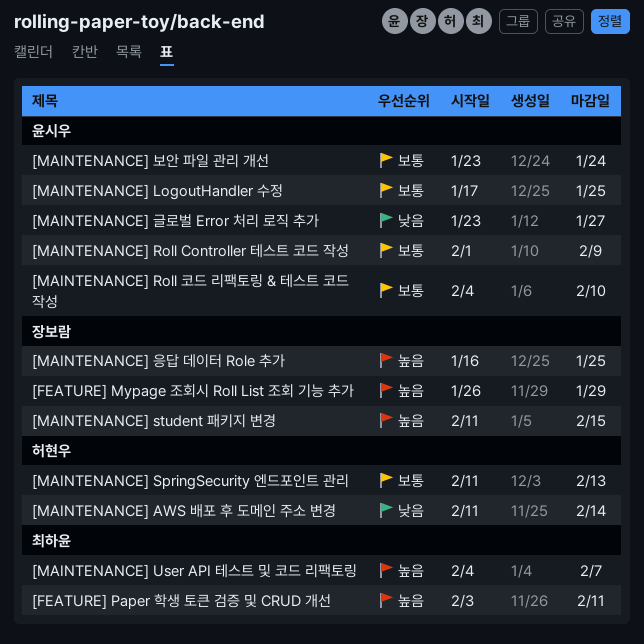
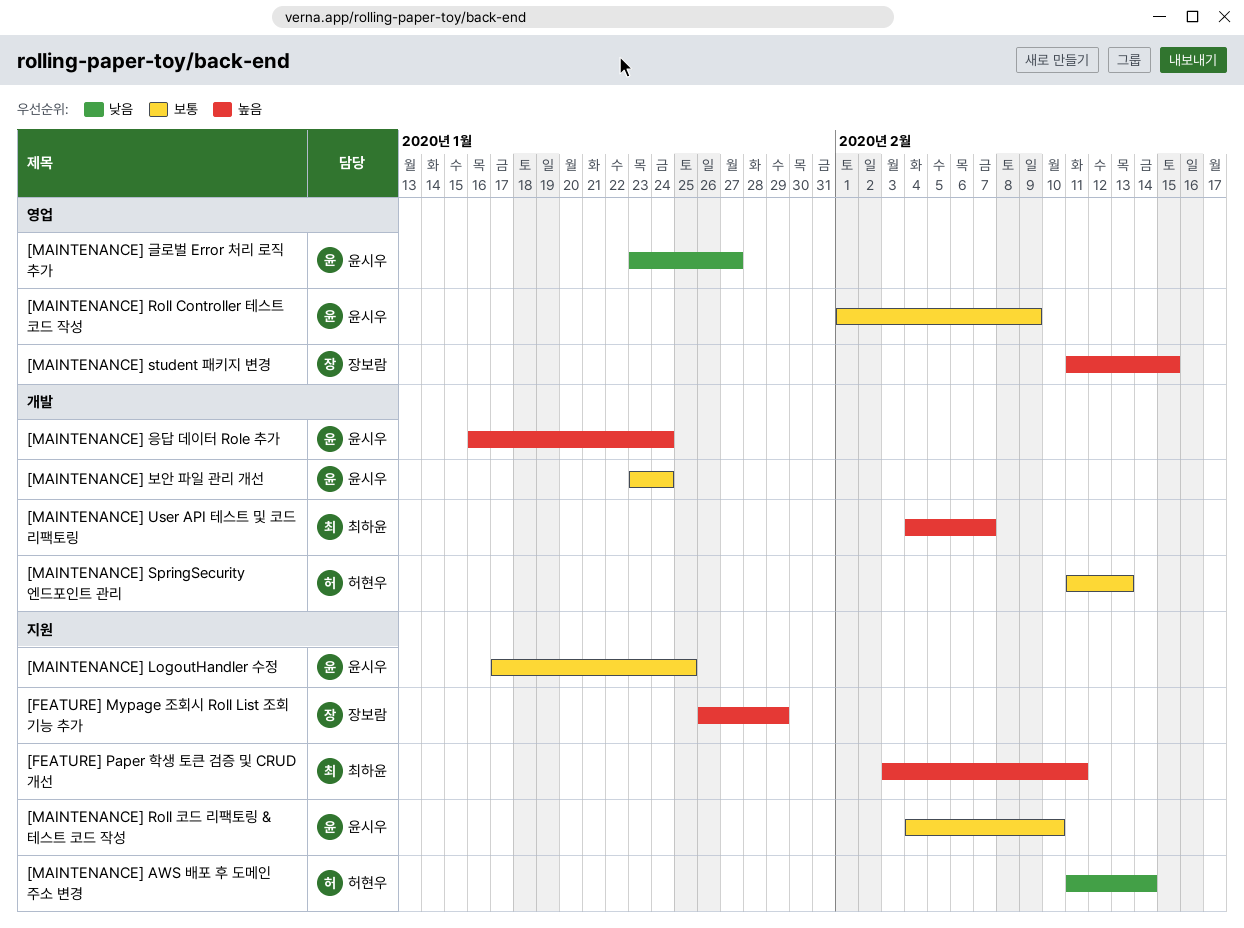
[MAINTENANCE] 응답 데이터 Role 추가, owner: 장보람 -> 윤시우
[MAINTENANCE] 응답 데이터 Role 추가, due: Jan 25 -> Jan 24

